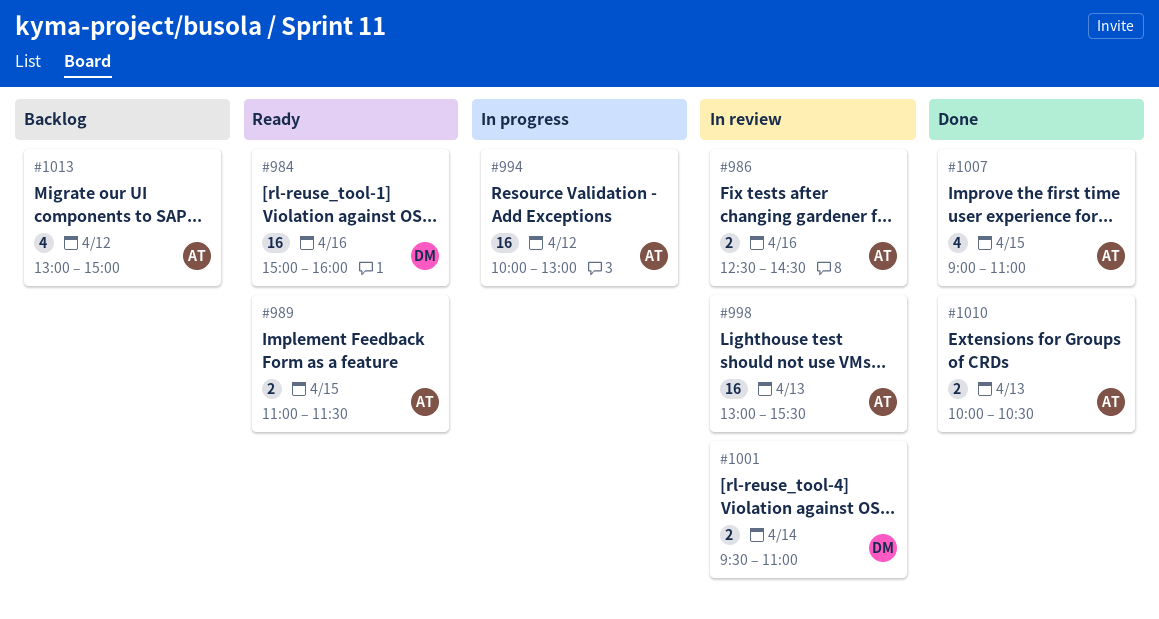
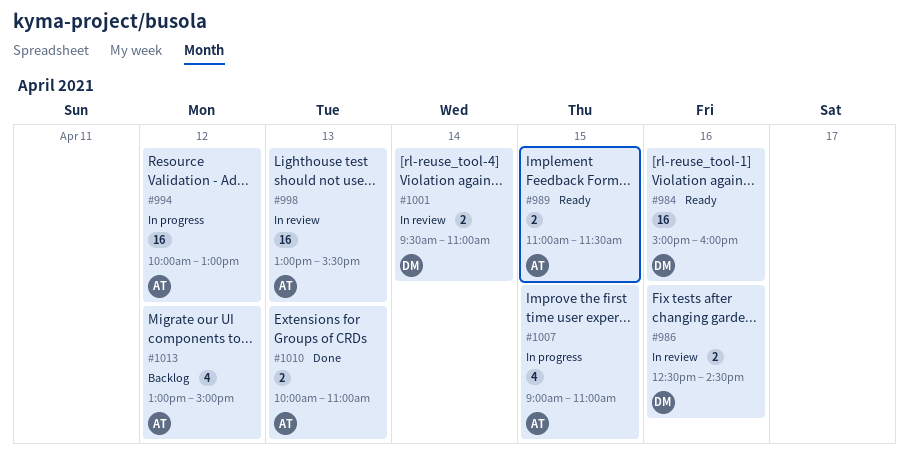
#986, owner: AT -> DM
#1007, status: Done -> In progress
#1010, ends: 10:30 -> 11:00

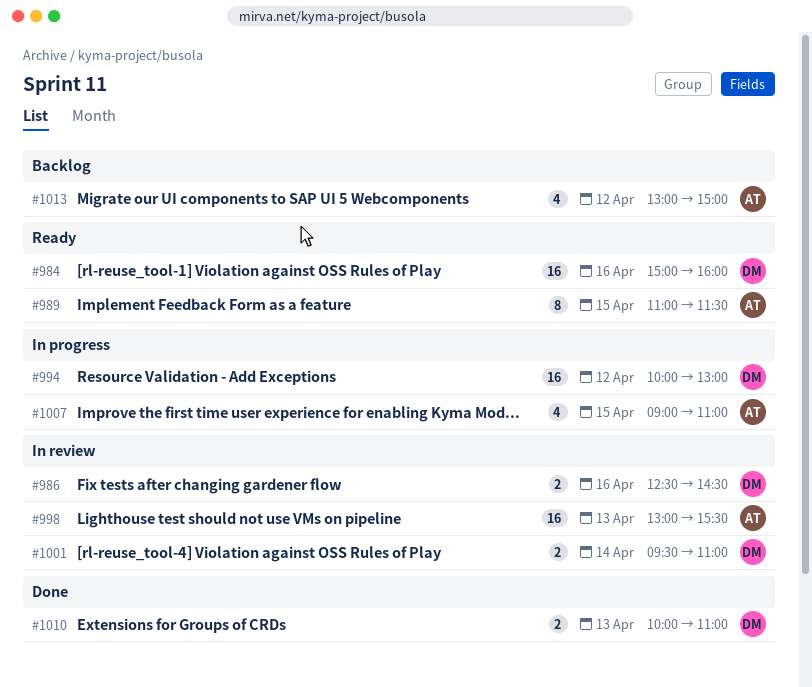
#989, estimate: 2 -> 8
#994, owner: AT -> DM
#1010, owner: AT -> DM

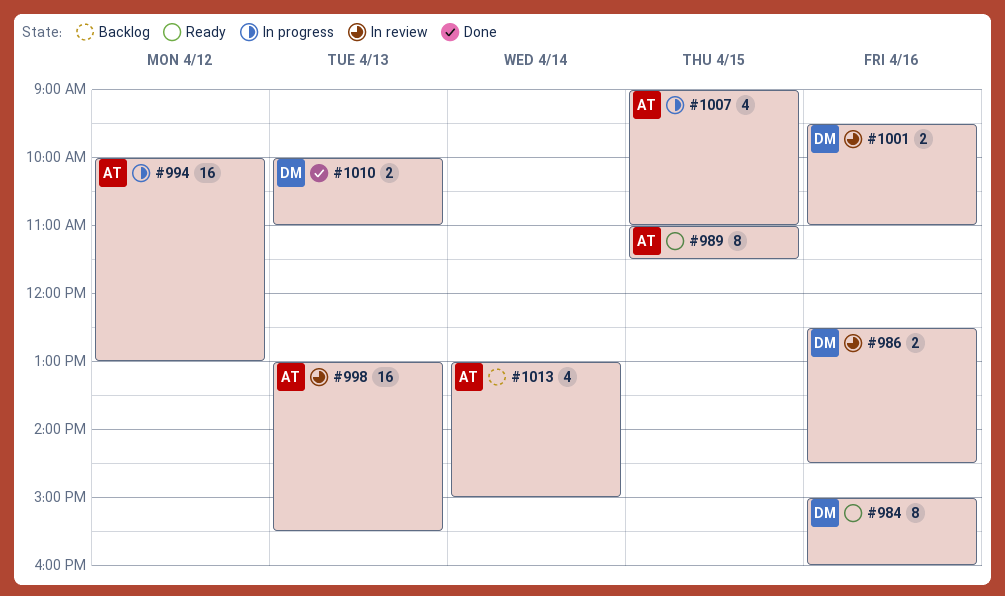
#984, estimate: 16 -> 8
#994, owner: DM -> AT
#1001, day: Apr 14 -> Apr 16
#1013, day: Apr 12 -> Apr 14

